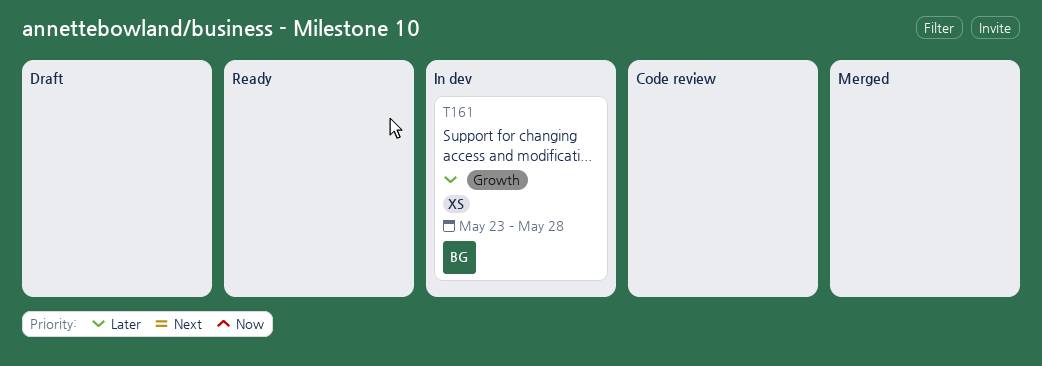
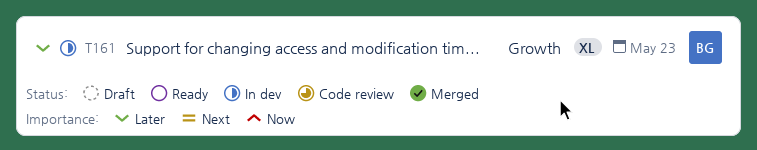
T161, estimate: XS -> XL
T161, due: May 28 -> May 23

